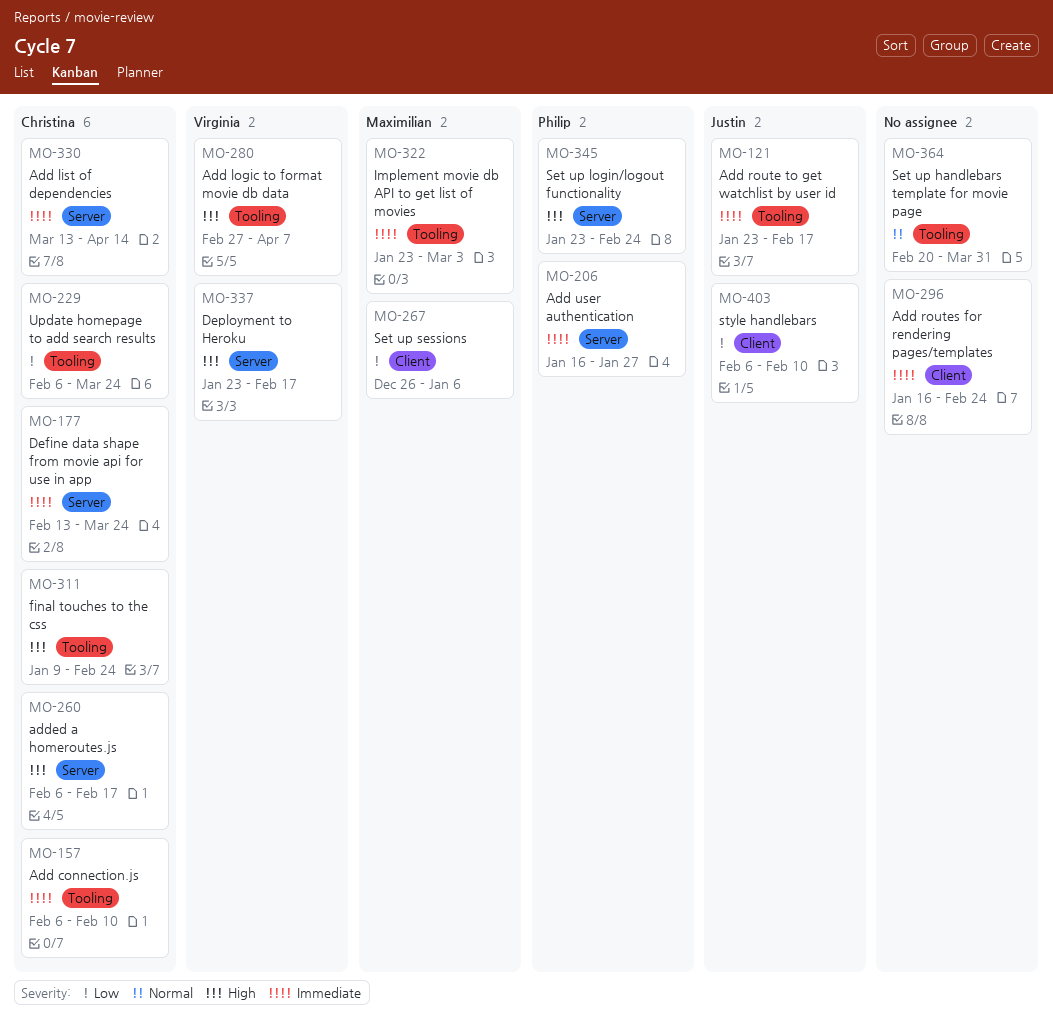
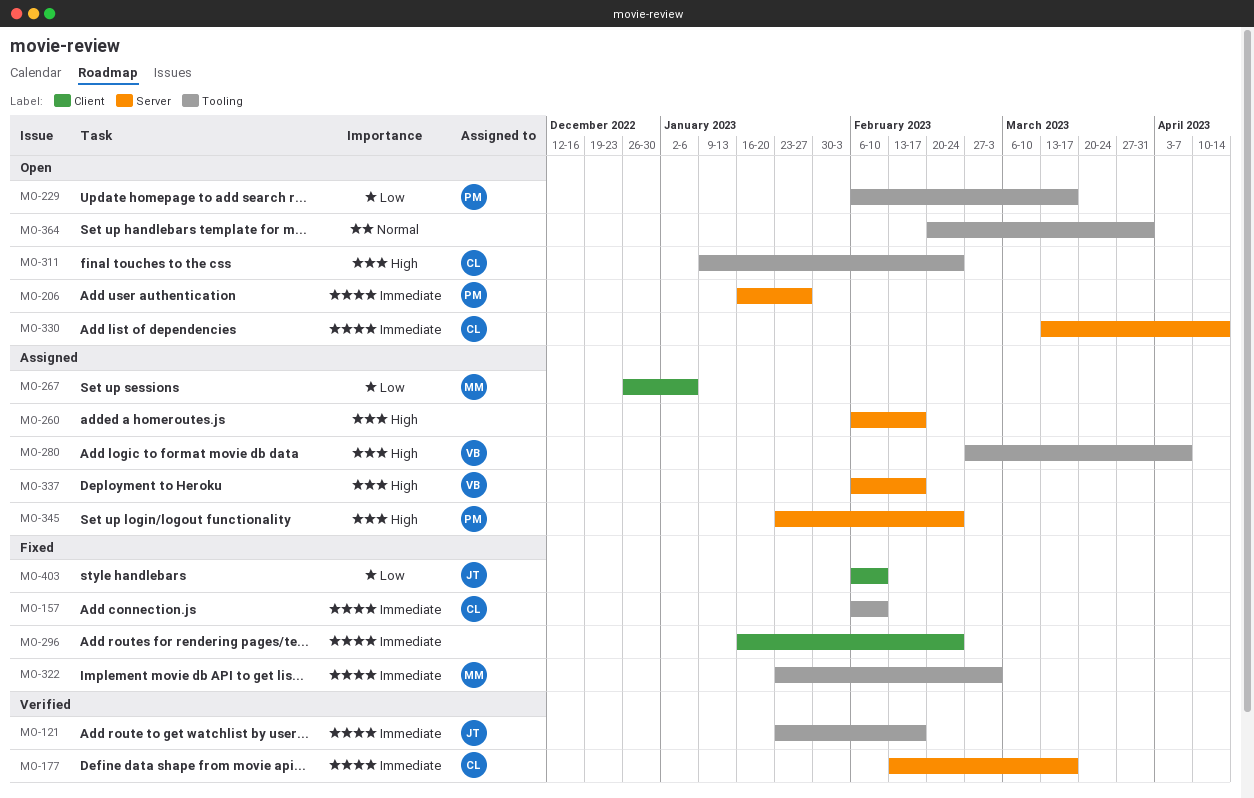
MO-177, due: Mar 24 -> Mar 17
MO-229, owner: Christina -> Philip
MO-229, due: Mar 24 -> Mar 17
MO-260, owner: Christina -> none
MO-337, start: Jan 23 -> Feb 6

